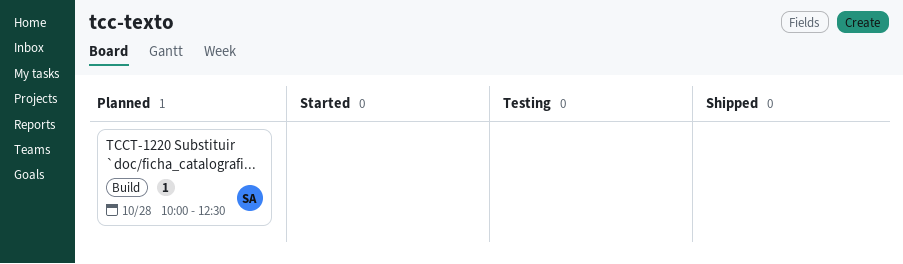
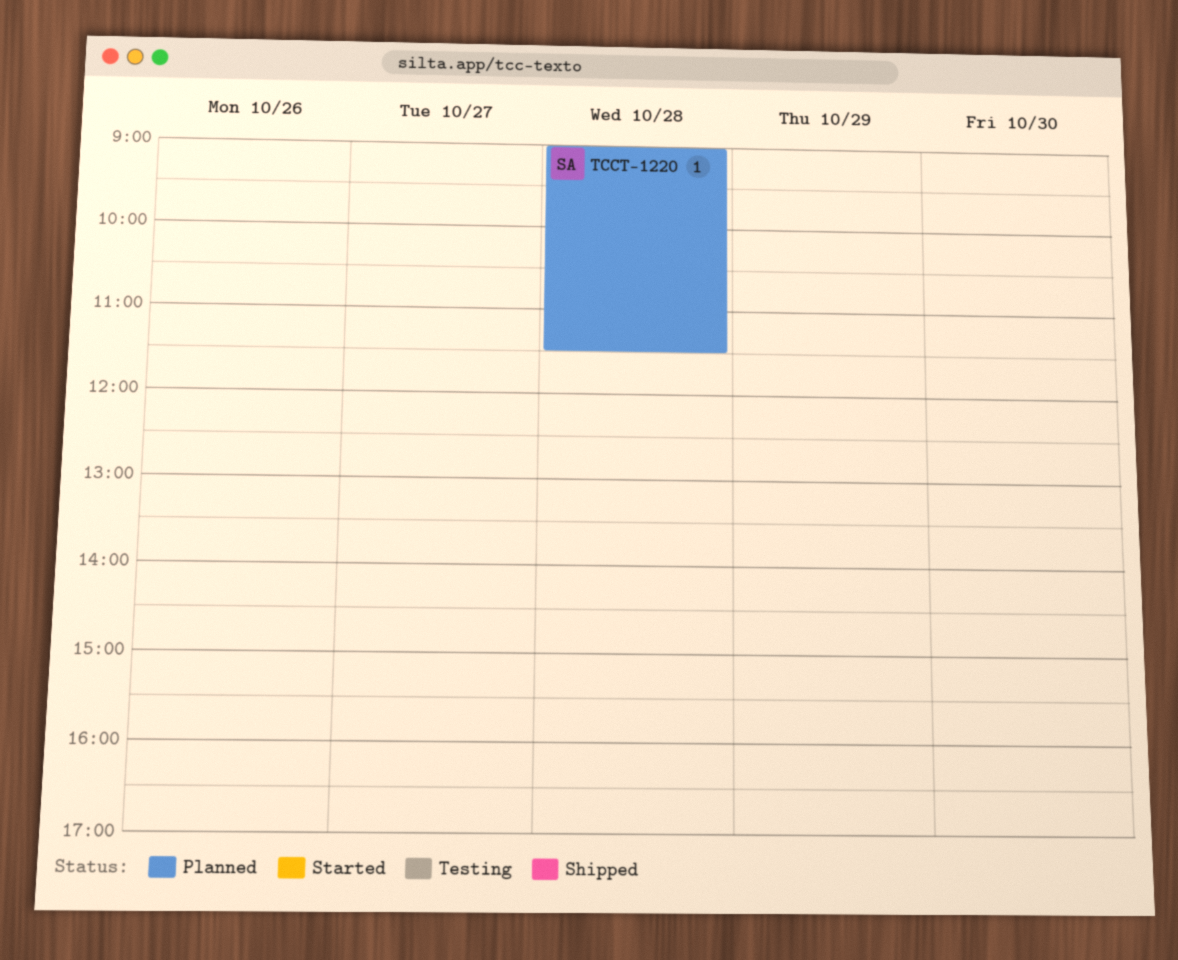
TCCT-1220, begins: 10:00 -> 09:00
TCCT-1220, ends: 12:30 -> 11:30

